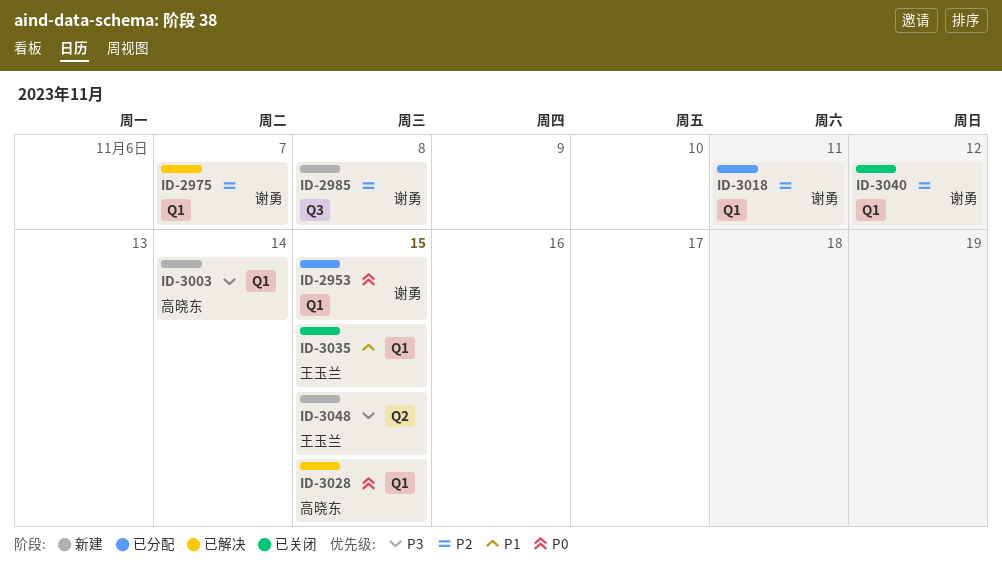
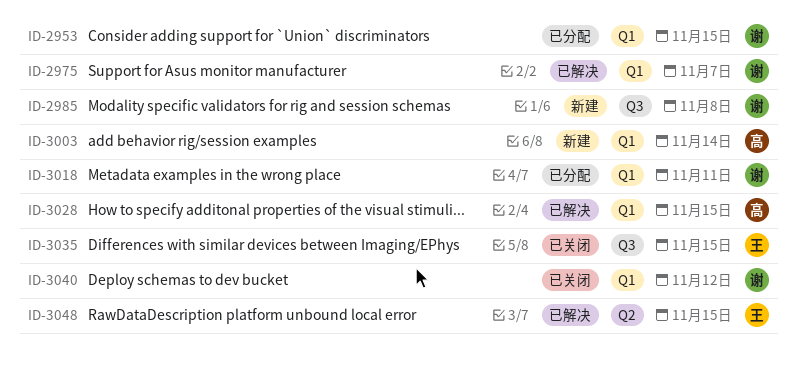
ID-3035, label: Q1 -> Q3
ID-3048, status: 新建 -> 已解决

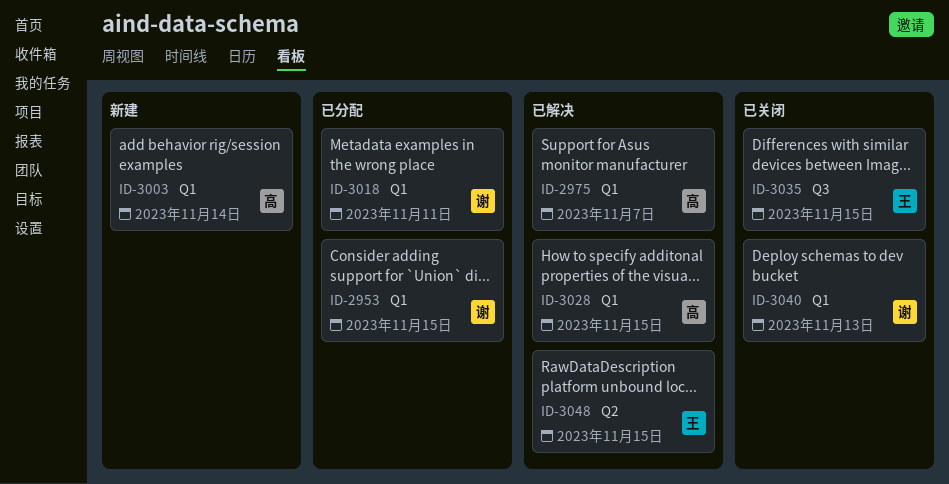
ID-2975, owner: 谢 -> 高
ID-2985: present -> none
ID-3040, due: Nov 12 -> Nov 13

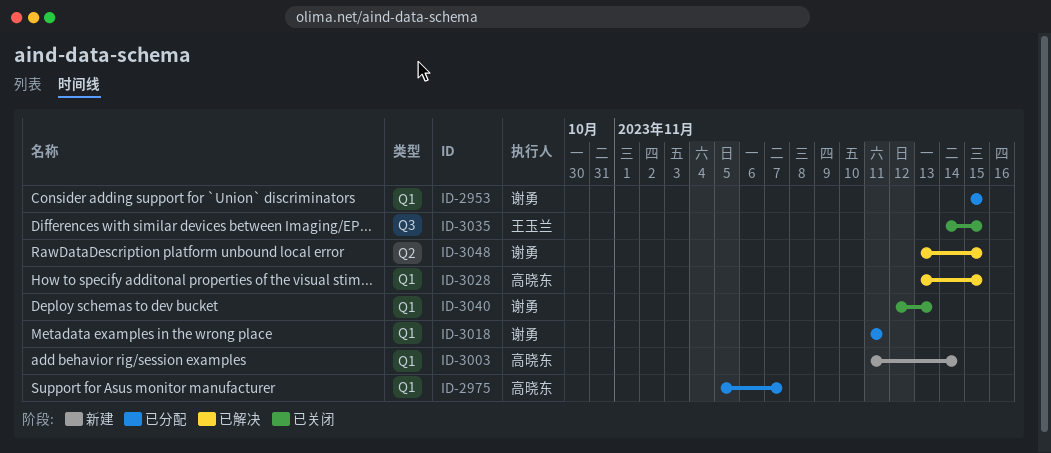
ID-2975, status: 已解决 -> 已分配
ID-3048, owner: 王玉兰 -> 谢勇

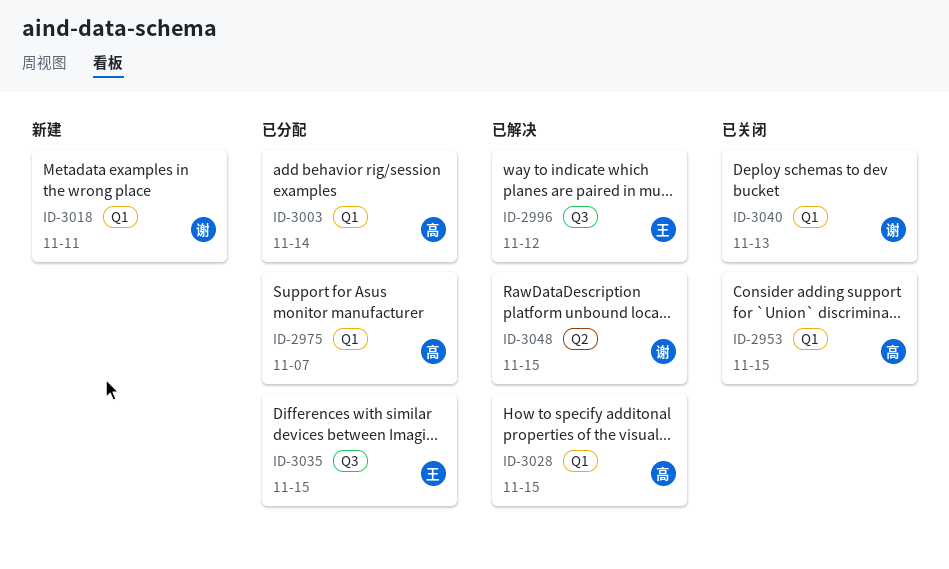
ID-2953, status: 已分配 -> 已关闭
ID-2953, owner: 谢勇 -> 高晓东
ID-2996: none -> present
ID-3003, status: 新建 -> 已分配
ID-3018, status: 已分配 -> 新建
ID-3035, status: 已关闭 -> 已分配

